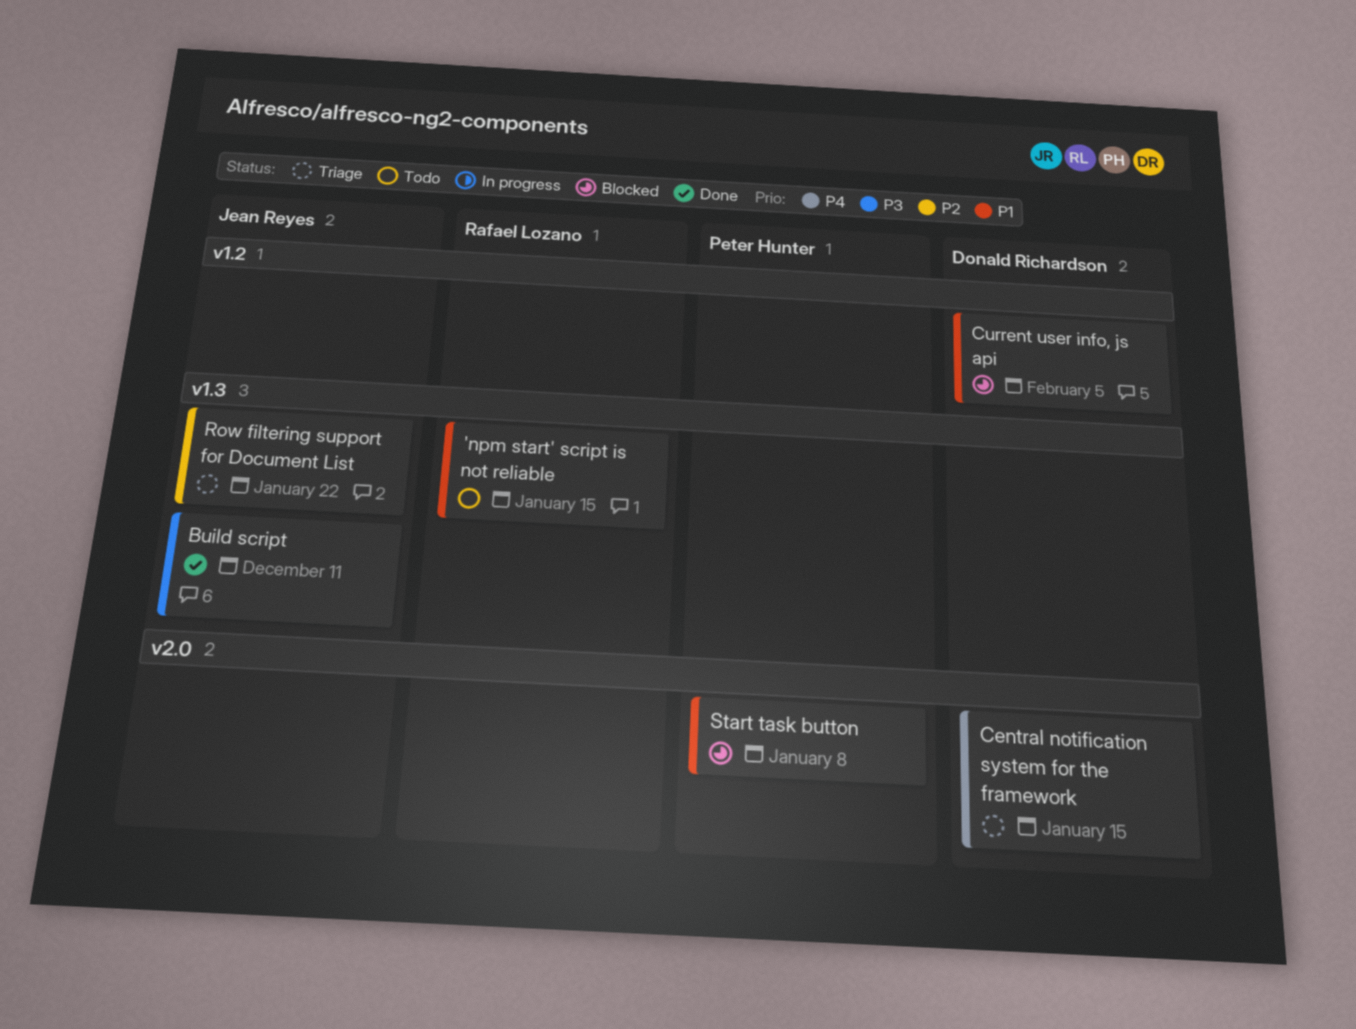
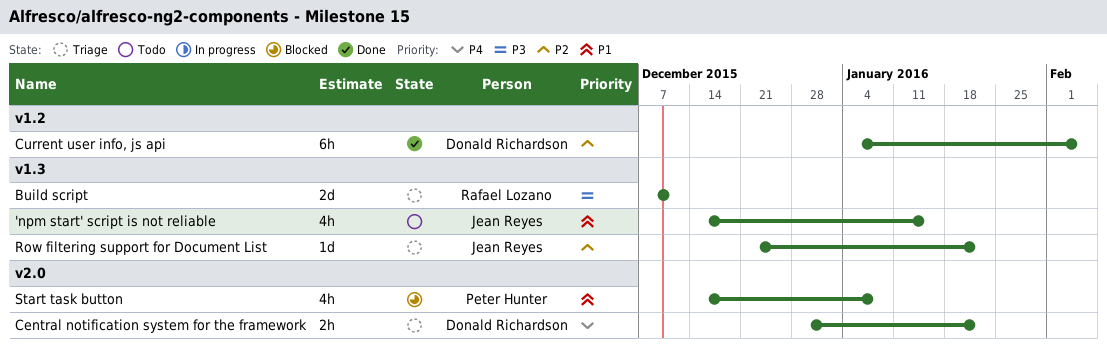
'npm start' script is not reliable, owner: Rafael Lozano -> Jean Reyes
Build script, status: Done -> Triage
Build script, owner: Jean Reyes -> Rafael Lozano
Central notification system for the framework, due: Jan 15 -> Jan 22
Current user info, js api, status: Blocked -> Done
Current user info, js api, priority: P1 -> P2

